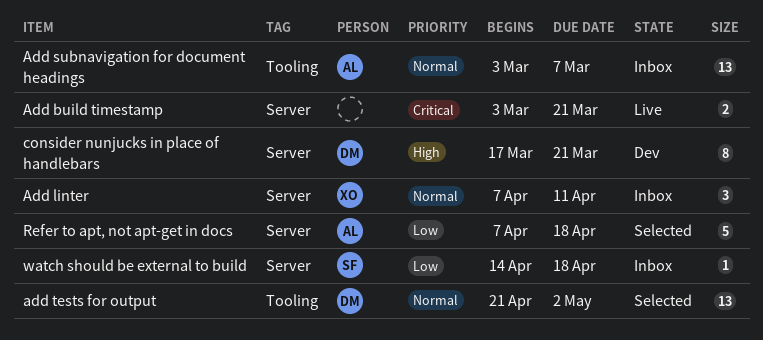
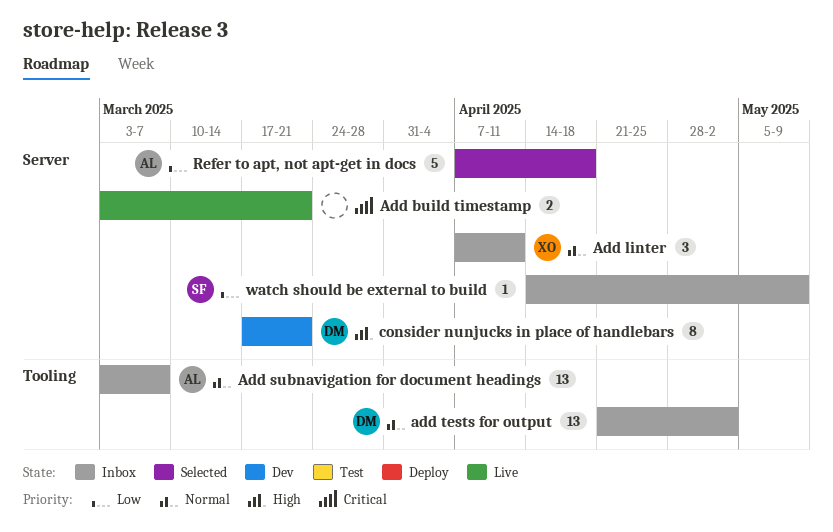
add tests for output, status: Selected -> Inbox
watch should be external to build, due: Apr 18 -> May 9

